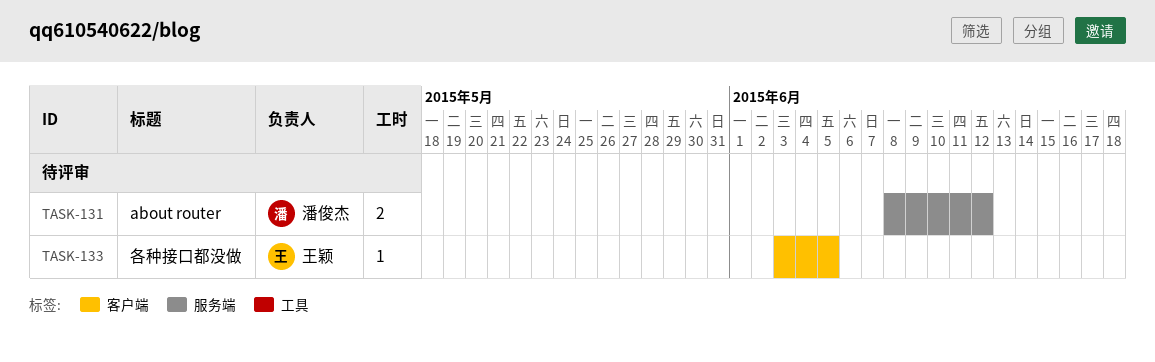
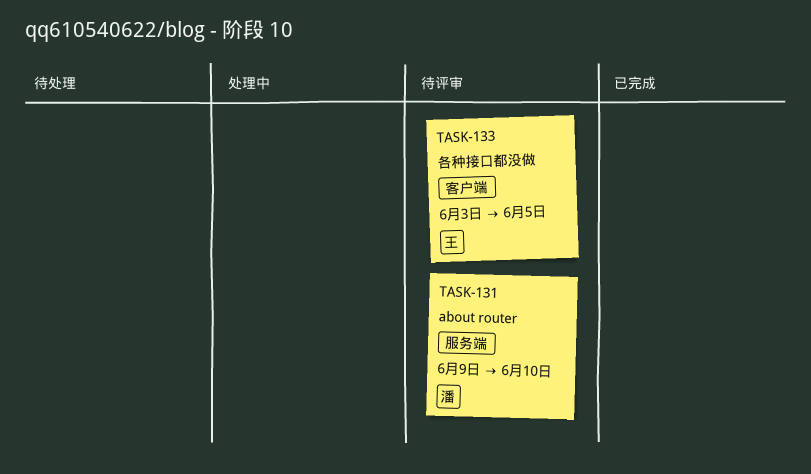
TASK-131, start: Jun 8 -> Jun 9
TASK-131, due: Jun 12 -> Jun 10

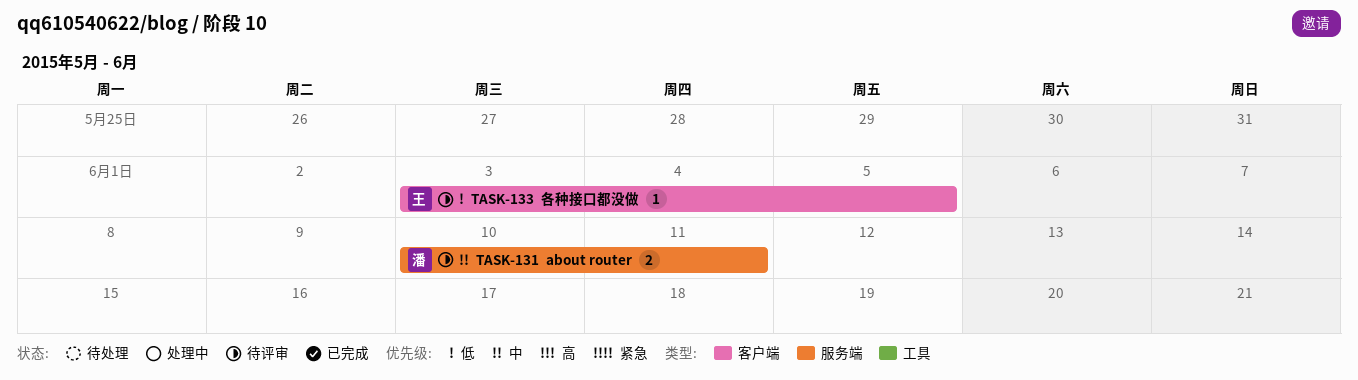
TASK-131, start: Jun 9 -> Jun 10
TASK-131, due: Jun 10 -> Jun 11

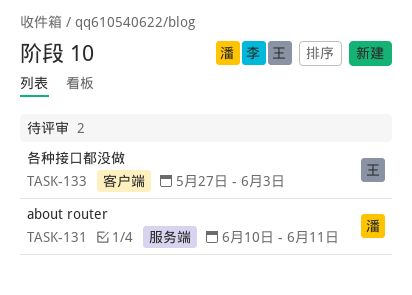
TASK-133, start: Jun 3 -> May 27
TASK-133, due: Jun 5 -> Jun 3

